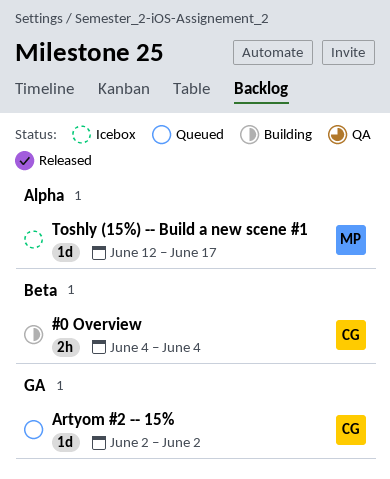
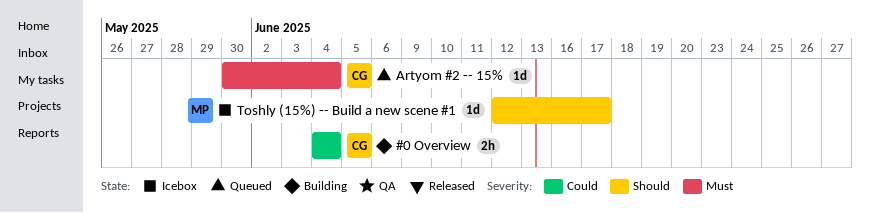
Artyom #2 -- 15%, start: Jun 2 -> May 30
Artyom #2 -- 15%, due: Jun 2 -> Jun 4

